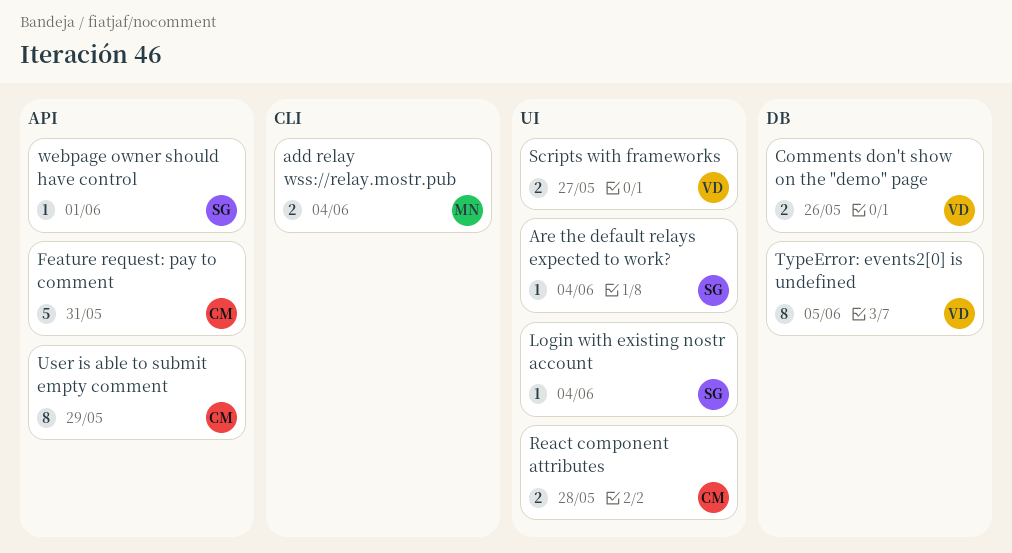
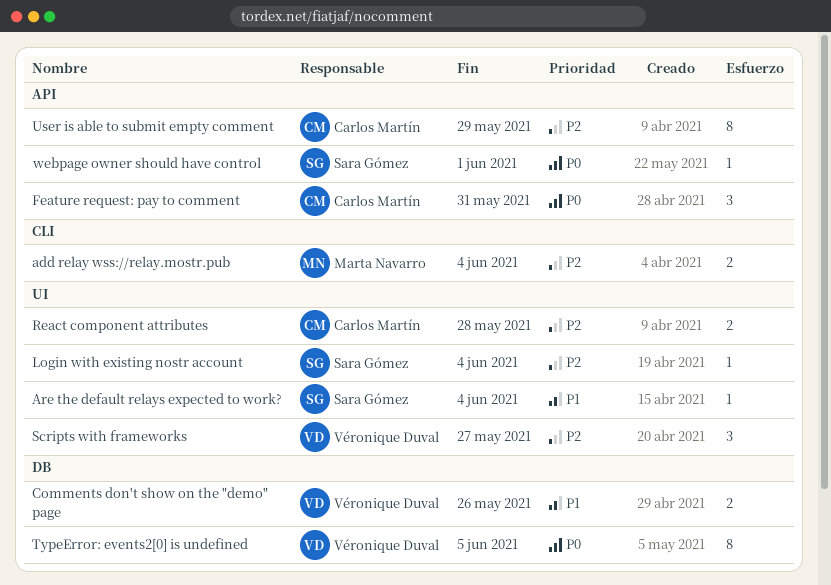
Feature request: pay to comment, estimate: 5 -> 3
Scripts with frameworks, estimate: 2 -> 3

